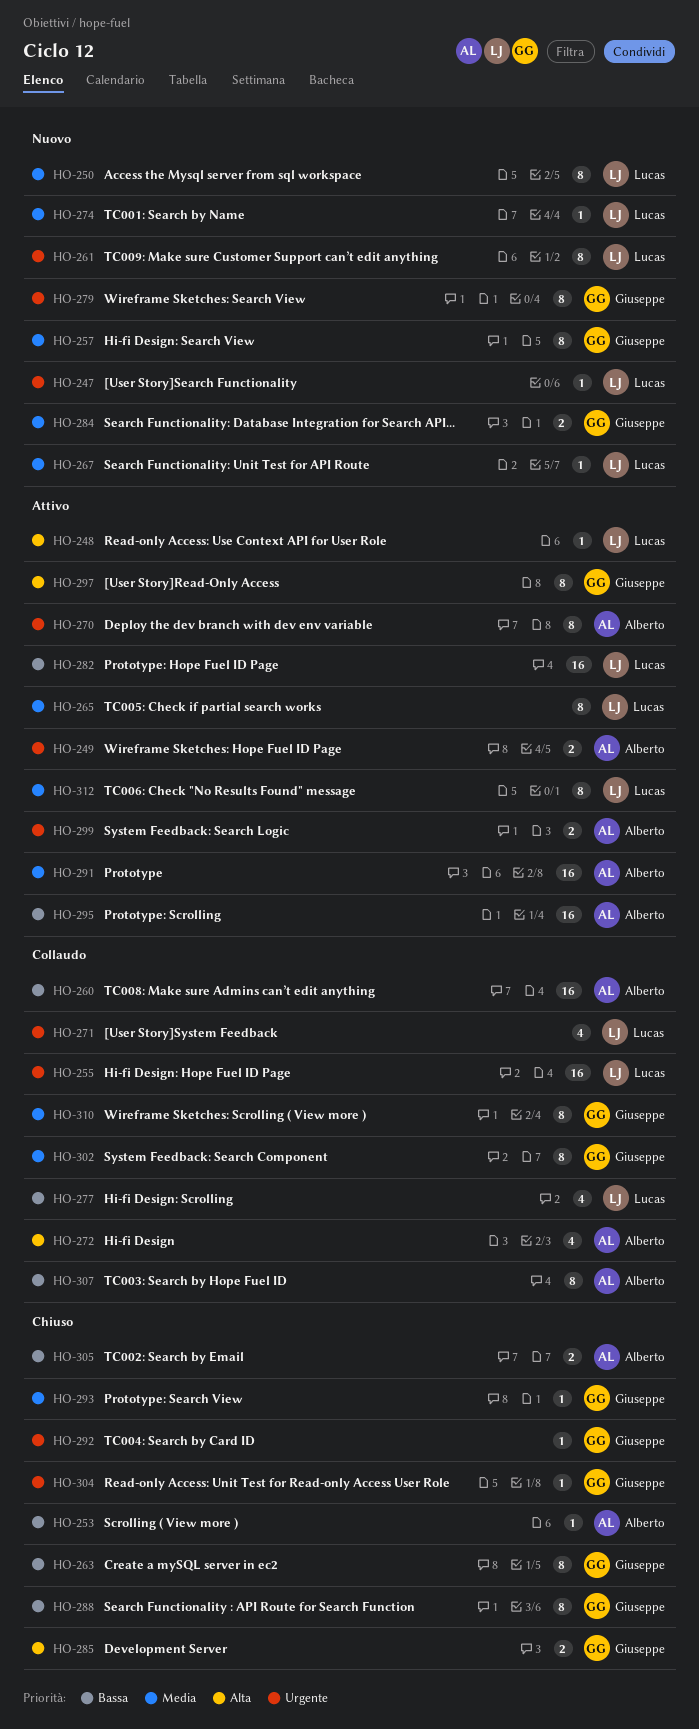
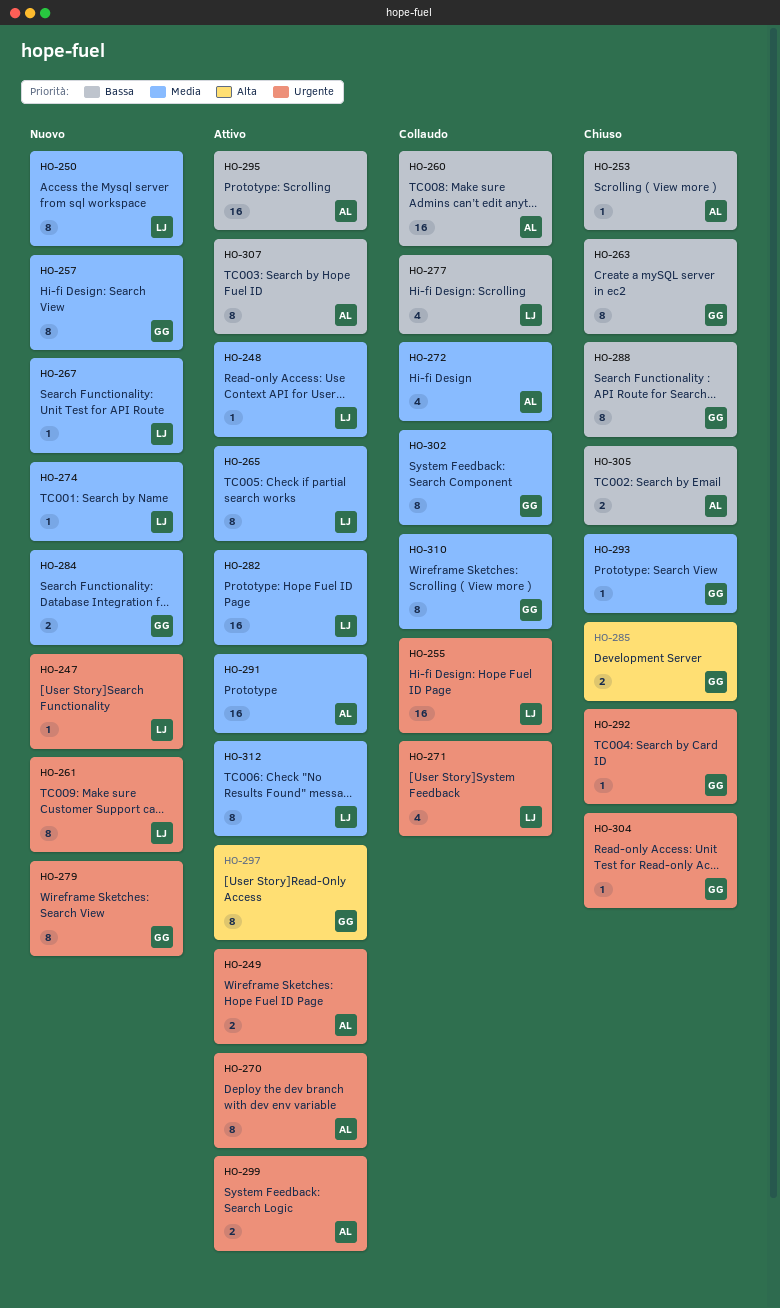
HO-248, priority: Alta -> Media
HO-272, priority: Alta -> Media
HO-282, priority: Bassa -> Media
HO-307, status: Collaudo -> Attivo

